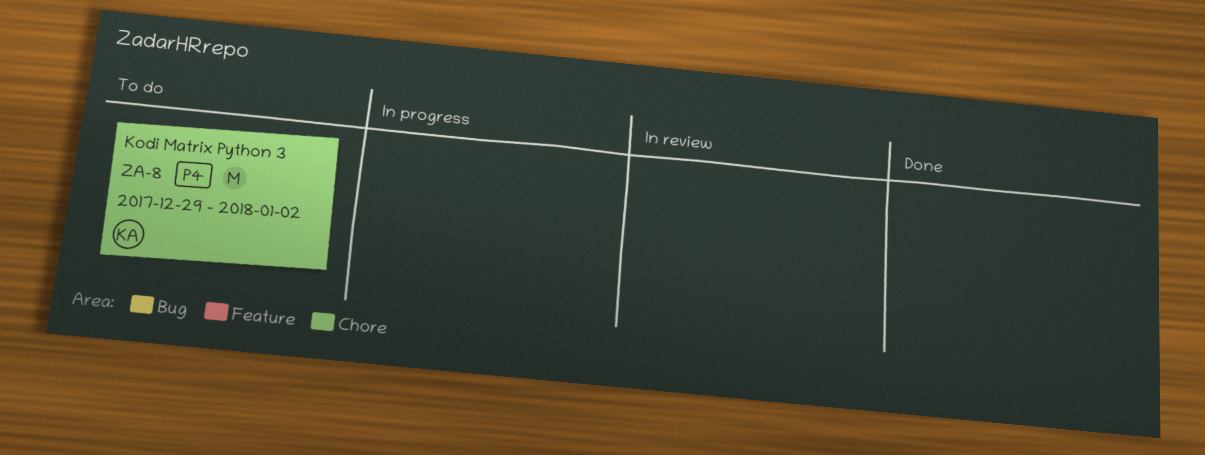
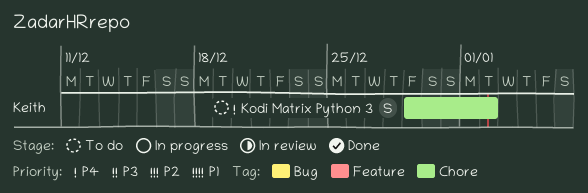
Kodi Matrix Python 3, estimate: M -> S

